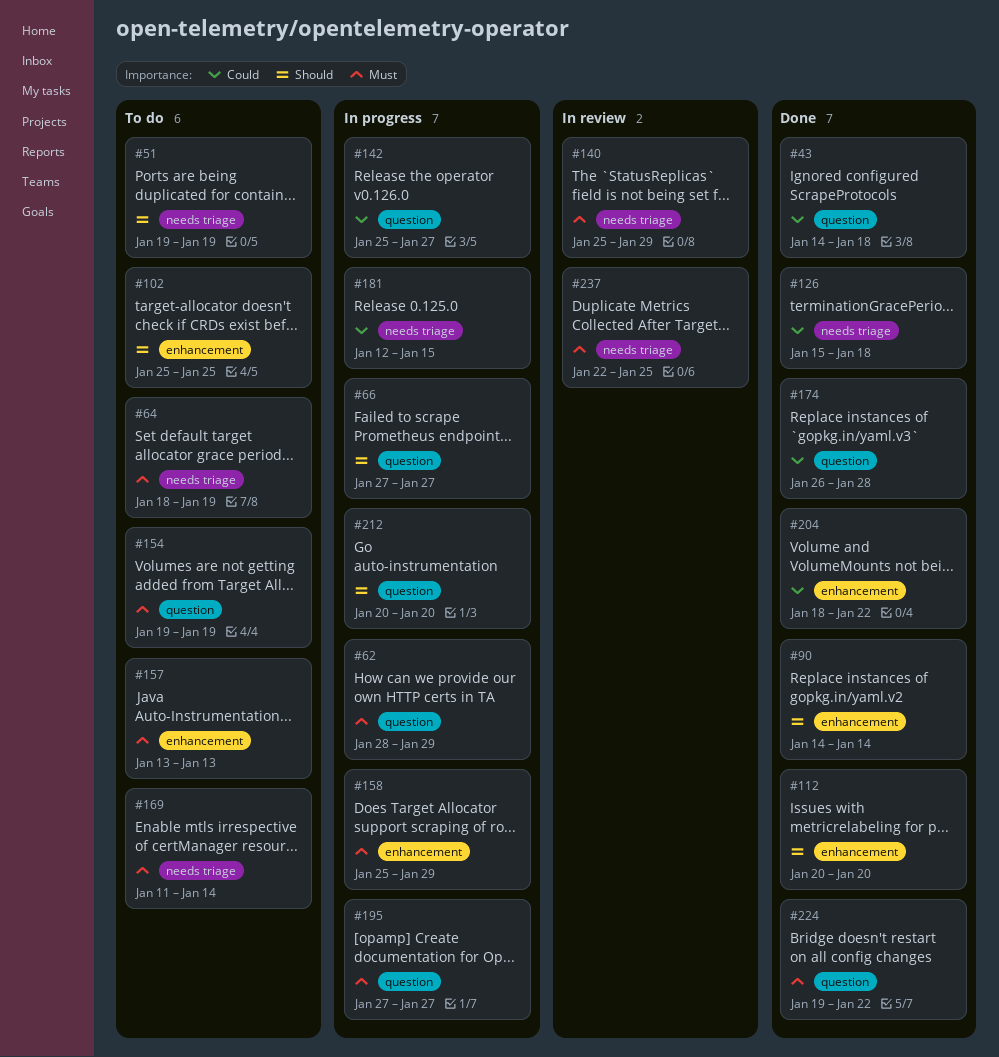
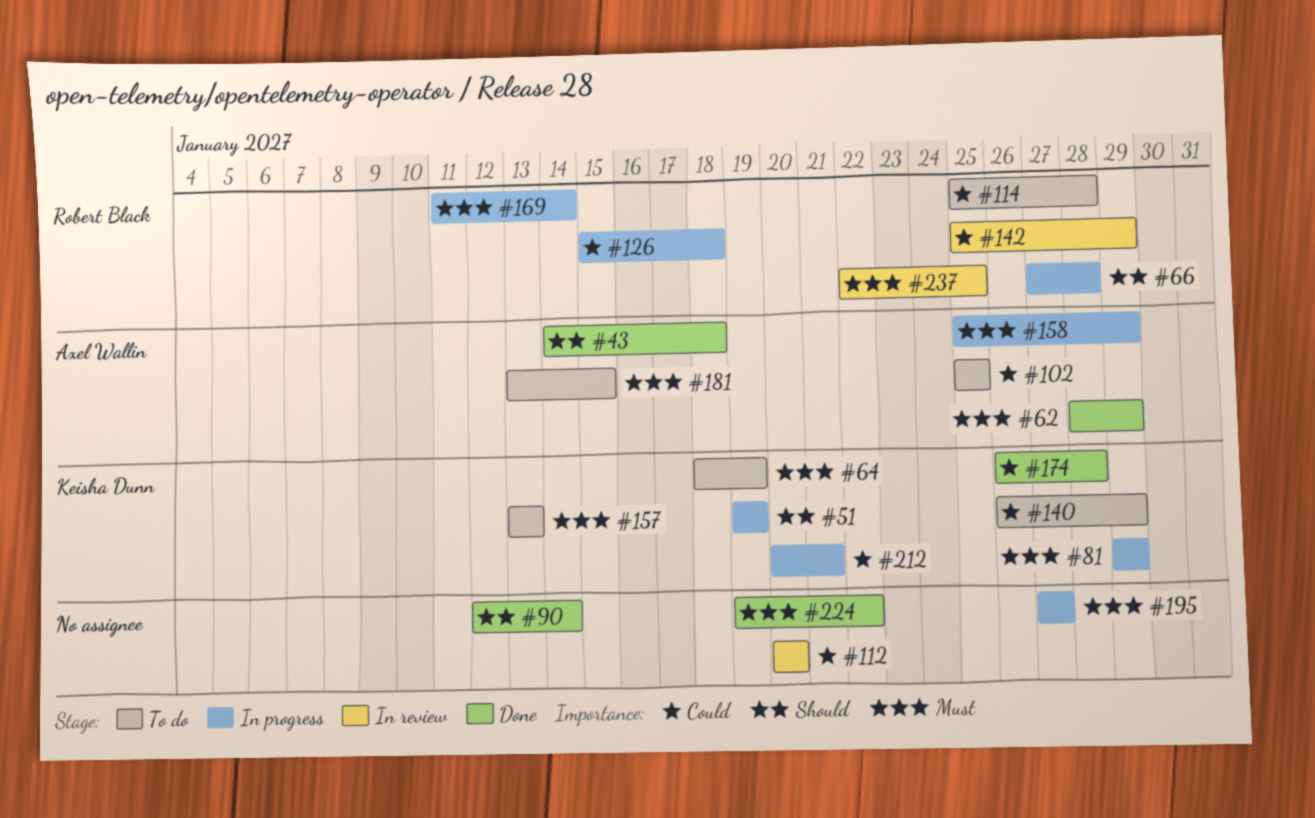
#43, priority: Could -> Should
#51, status: To do -> In progress
#62, status: In progress -> Done
#66, due: Jan 27 -> Jan 28
#81: none -> present
#90, start: Jan 14 -> Jan 12
#102, priority: Should -> Could
#112, status: Done -> In review
#112, priority: Should -> Could
#114: none -> present
#126, status: Done -> In progress
#140, status: In review -> To do
#140, priority: Must -> Could
#140, start: Jan 25 -> Jan 26
#142, status: In progress -> In review
#142, due: Jan 27 -> Jan 29
#154: present -> none
#169, status: To do -> In progress
#181, status: In progress -> To do
#181, priority: Could -> Must
#181, start: Jan 12 -> Jan 13
#204: present -> none
#212, priority: Should -> Could
#212, due: Jan 20 -> Jan 21

